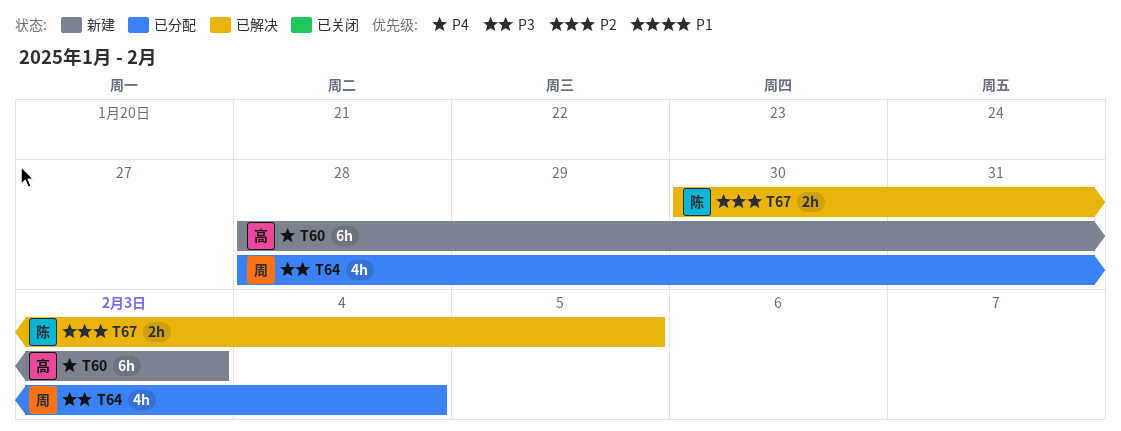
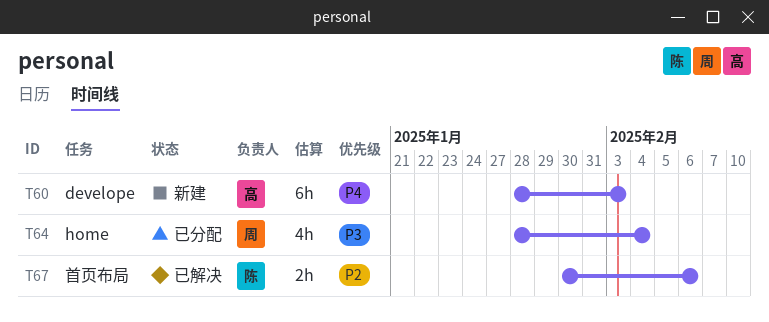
T67, due: Feb 5 -> Feb 6

